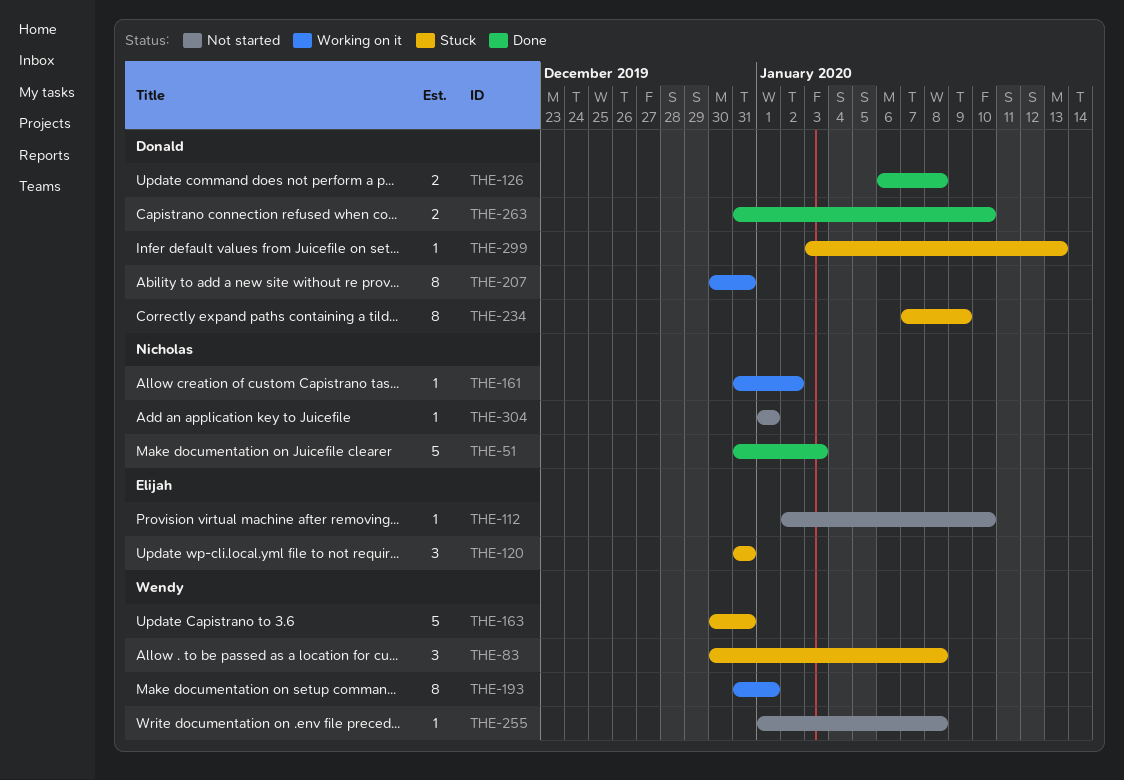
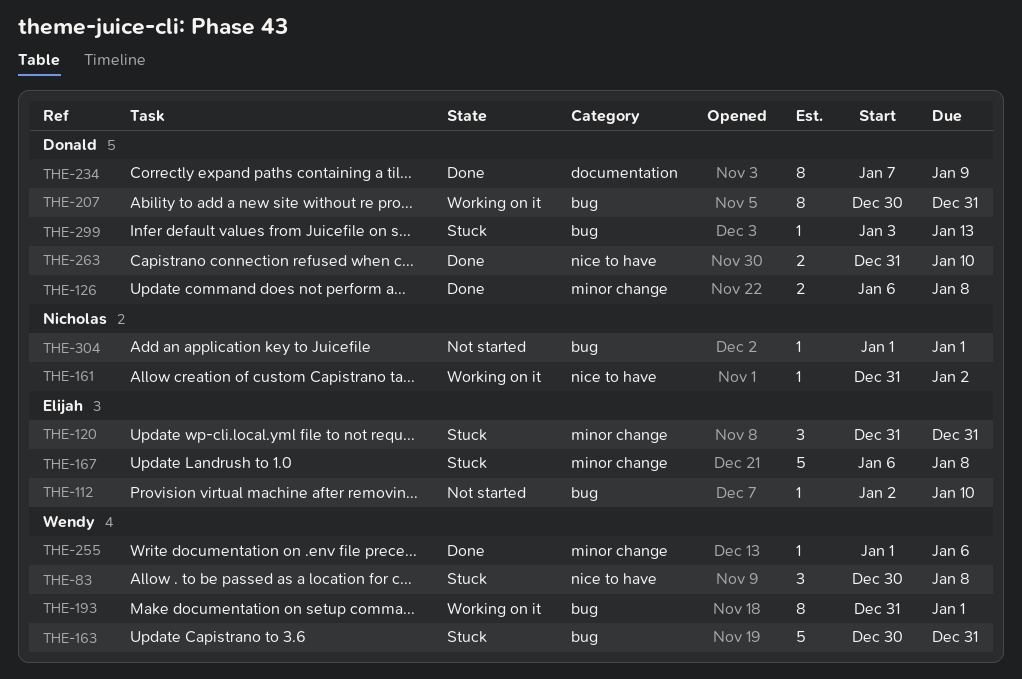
THE-51: present -> none
THE-167: none -> present
THE-234, status: Stuck -> Done
THE-255, status: Not started -> Done
THE-255, due: Jan 8 -> Jan 6

